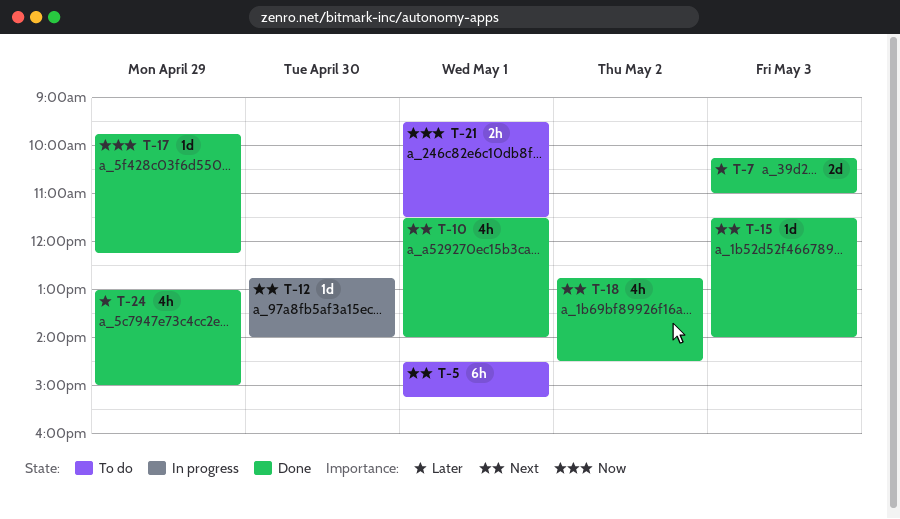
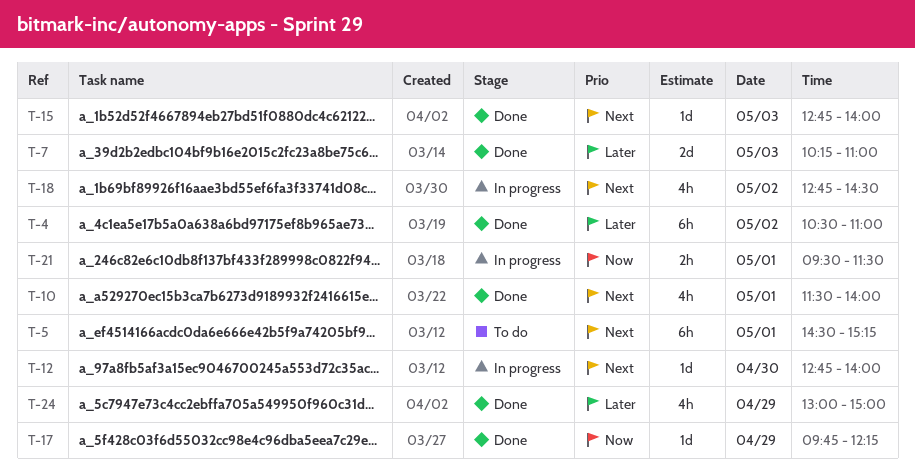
T-4: none -> present
T-15, begins: 11:30 -> 12:45
T-18, status: Done -> In progress
T-21, status: To do -> In progress

